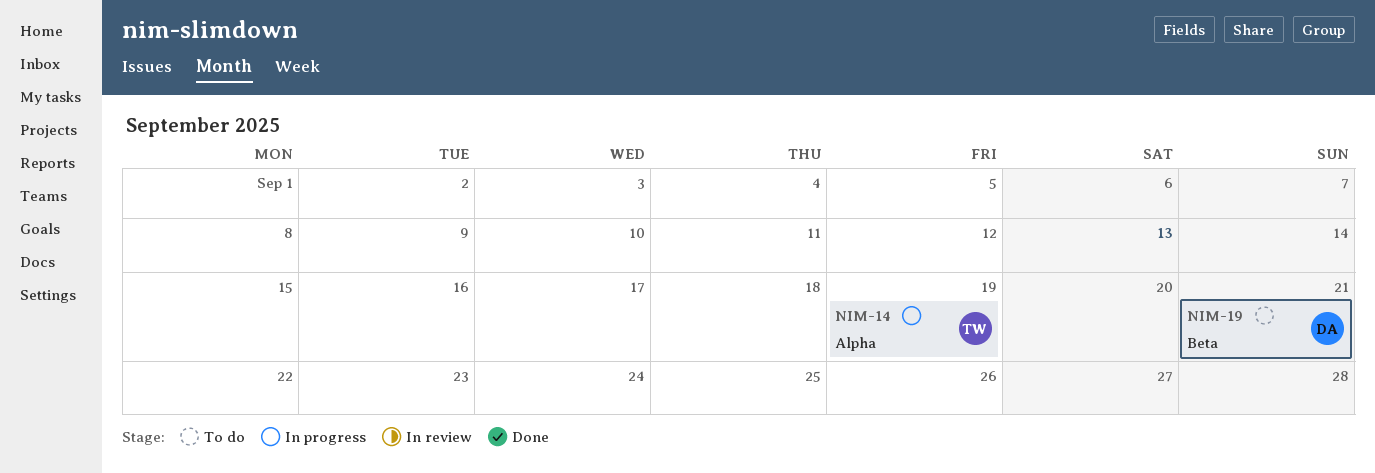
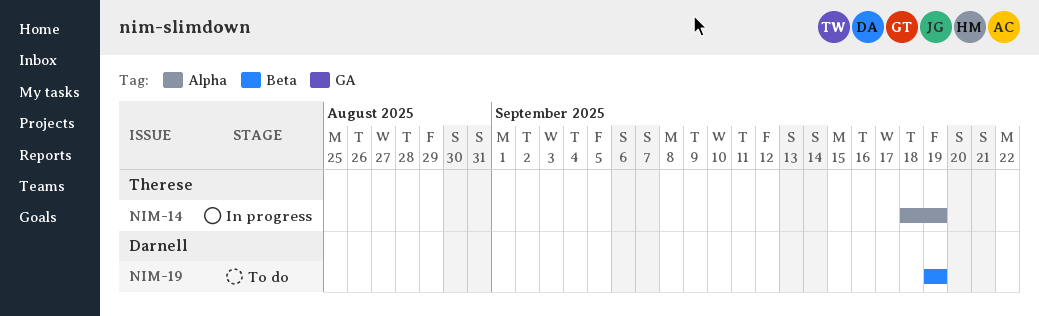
NIM-19, due: Sep 21 -> Sep 19

